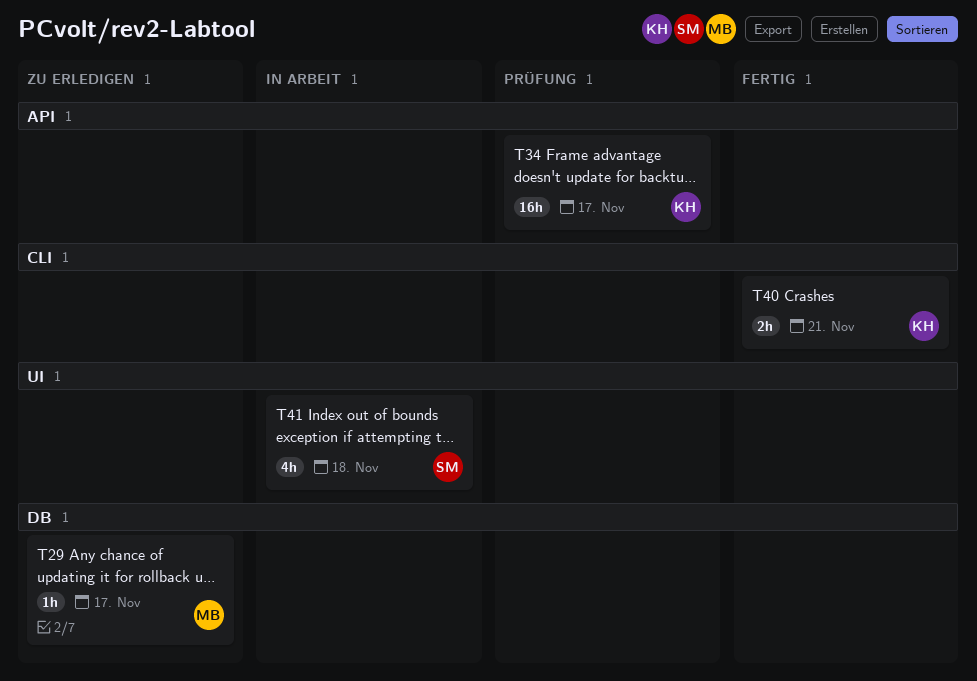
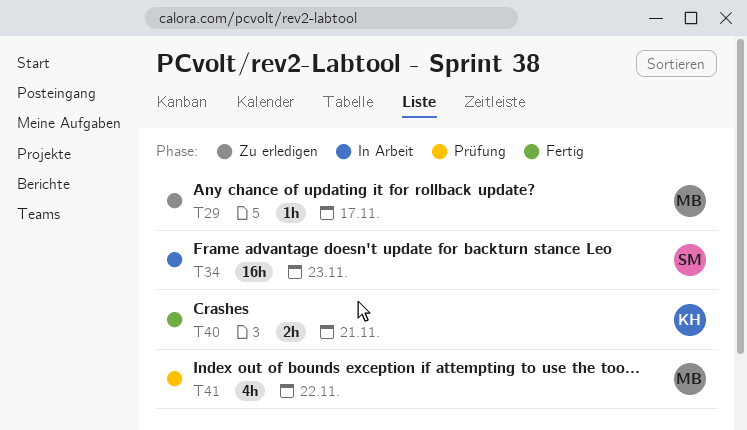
T34, status: Prüfung -> In Arbeit
T34, owner: KH -> SM
T34, due: Nov 17 -> Nov 23
T41, status: In Arbeit -> Prüfung
T41, owner: SM -> MB
T41, due: Nov 18 -> Nov 22

